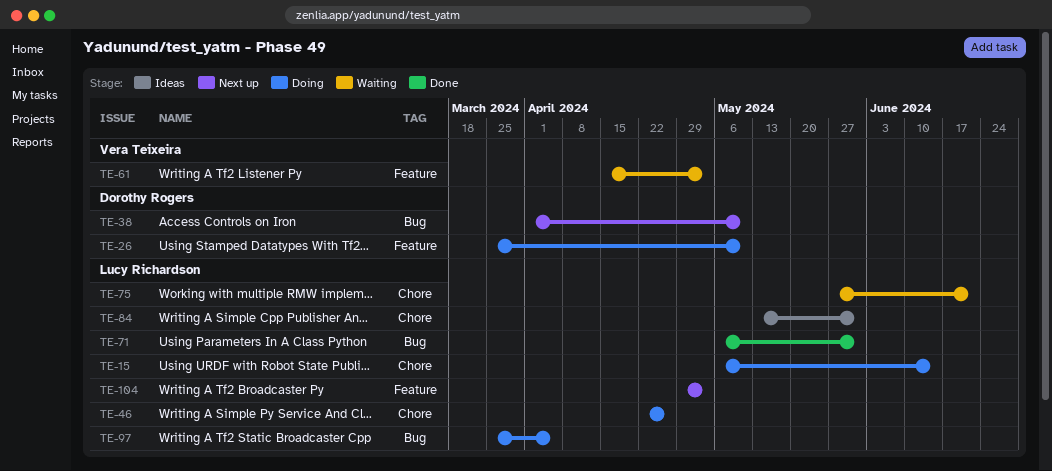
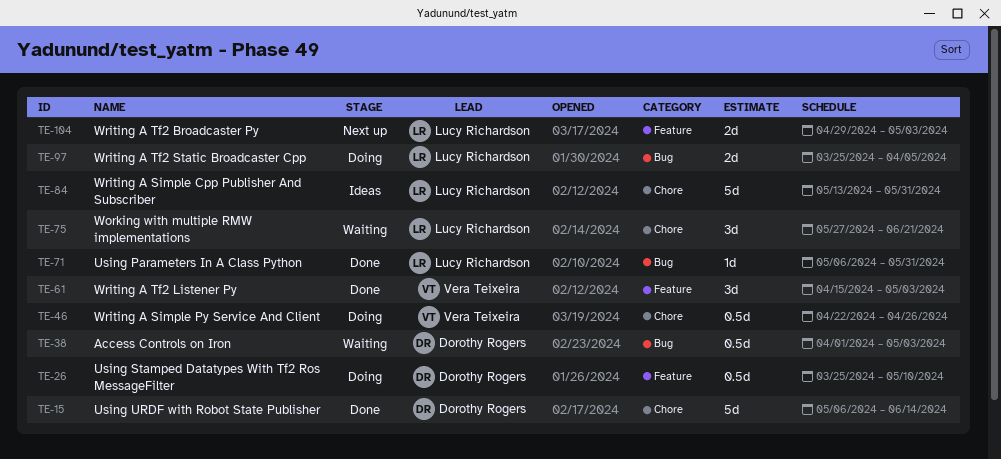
TE-15, status: Doing -> Done
TE-15, owner: Lucy Richardson -> Dorothy Rogers
TE-38, status: Next up -> Waiting
TE-38, due: May 10 -> May 3
TE-46, owner: Lucy Richardson -> Vera Teixeira
TE-61, status: Waiting -> Done

